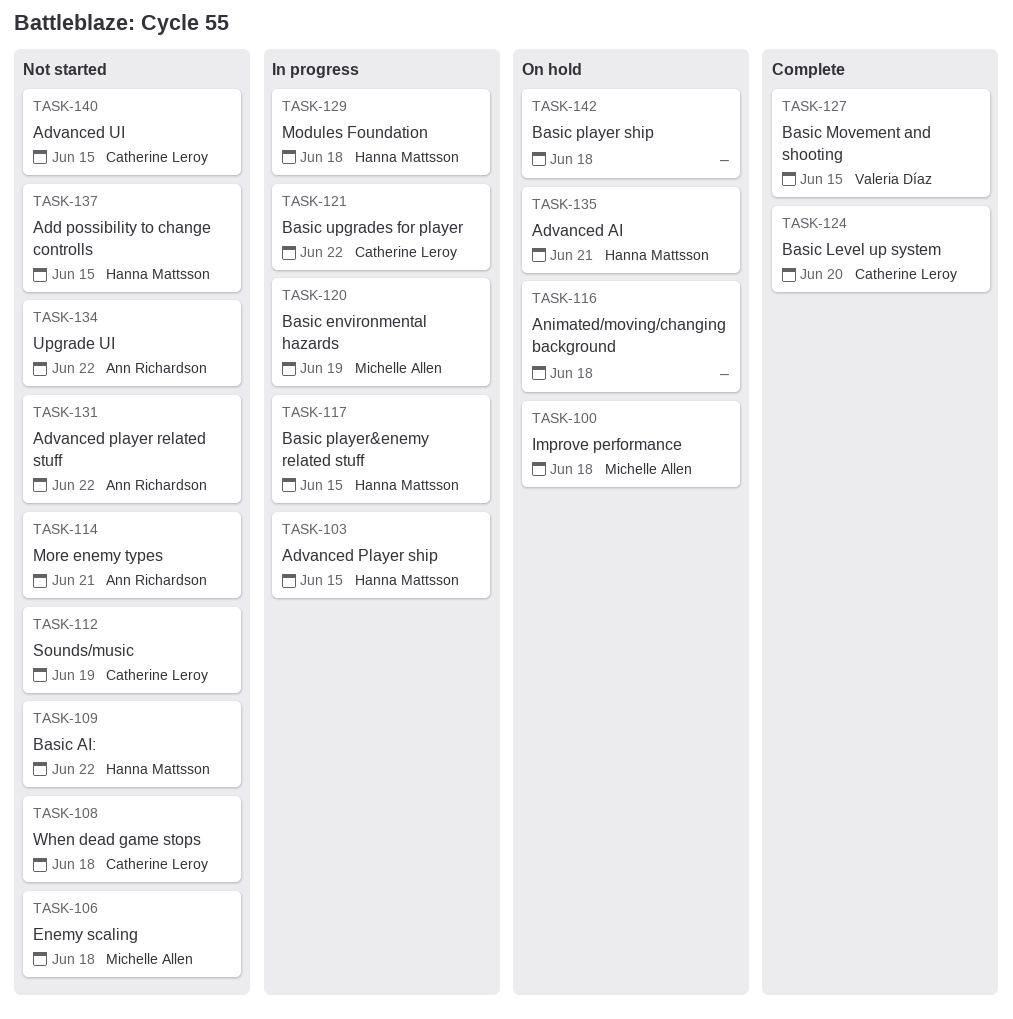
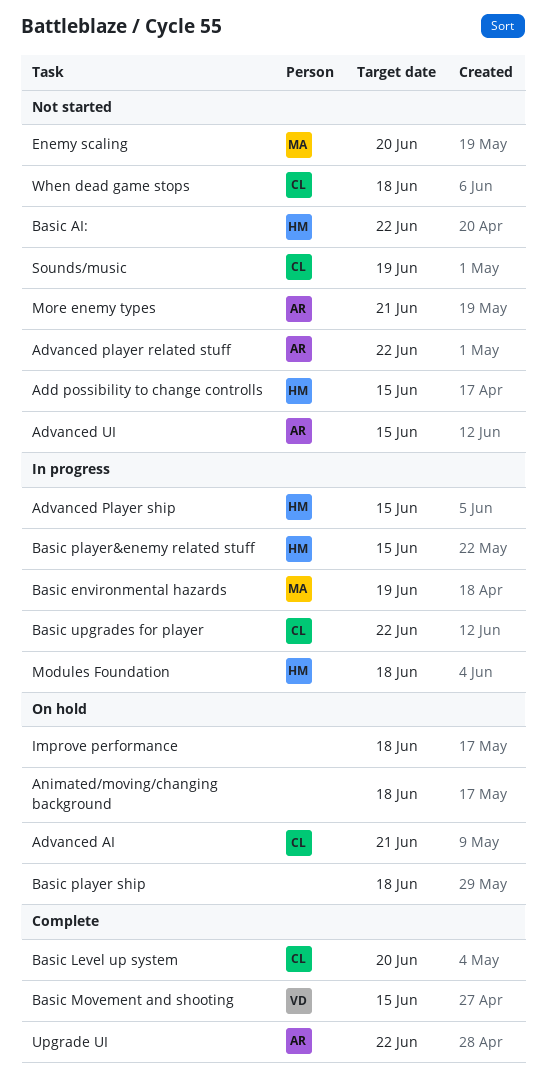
Advanced AI, owner: Hanna Mattsson -> Catherine Leroy
Advanced UI, owner: Catherine Leroy -> Ann Richardson
Enemy scaling, due: Jun 18 -> Jun 20
Improve performance, owner: Michelle Allen -> none
Upgrade UI, status: Not started -> Complete

